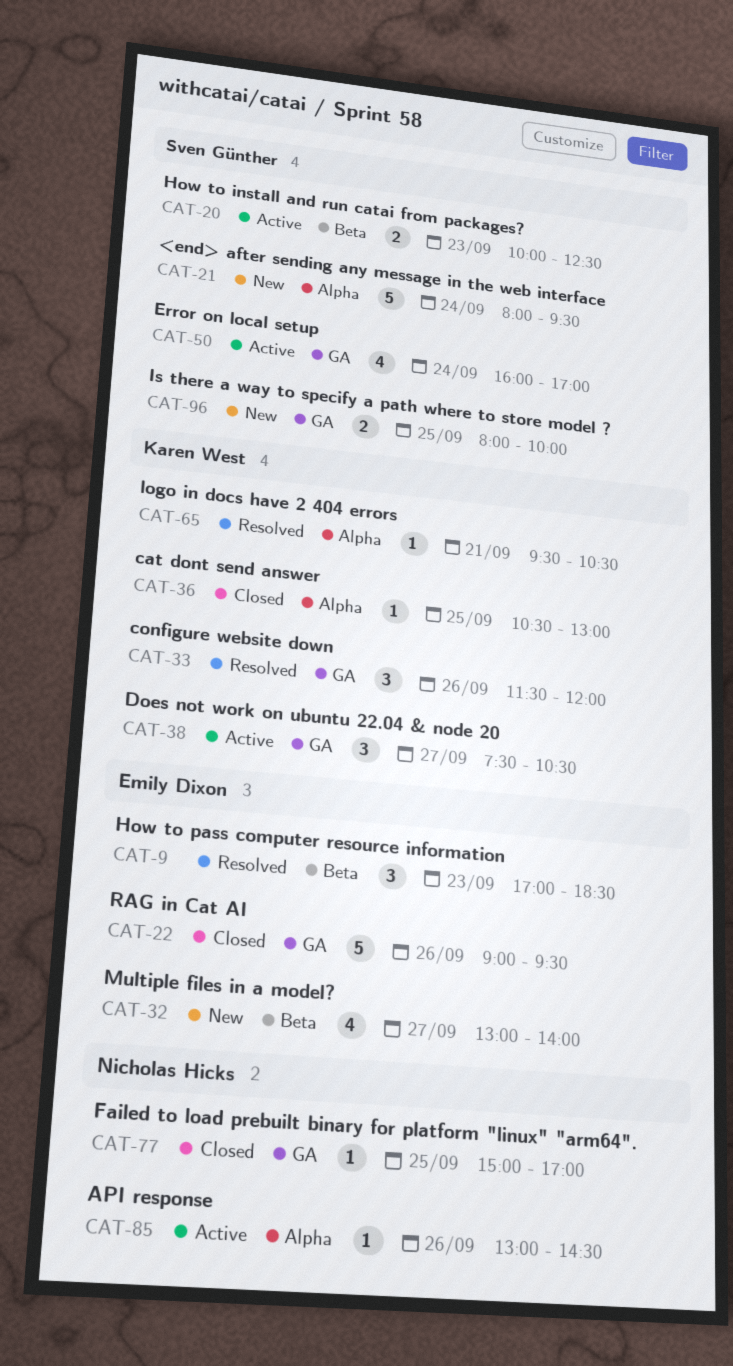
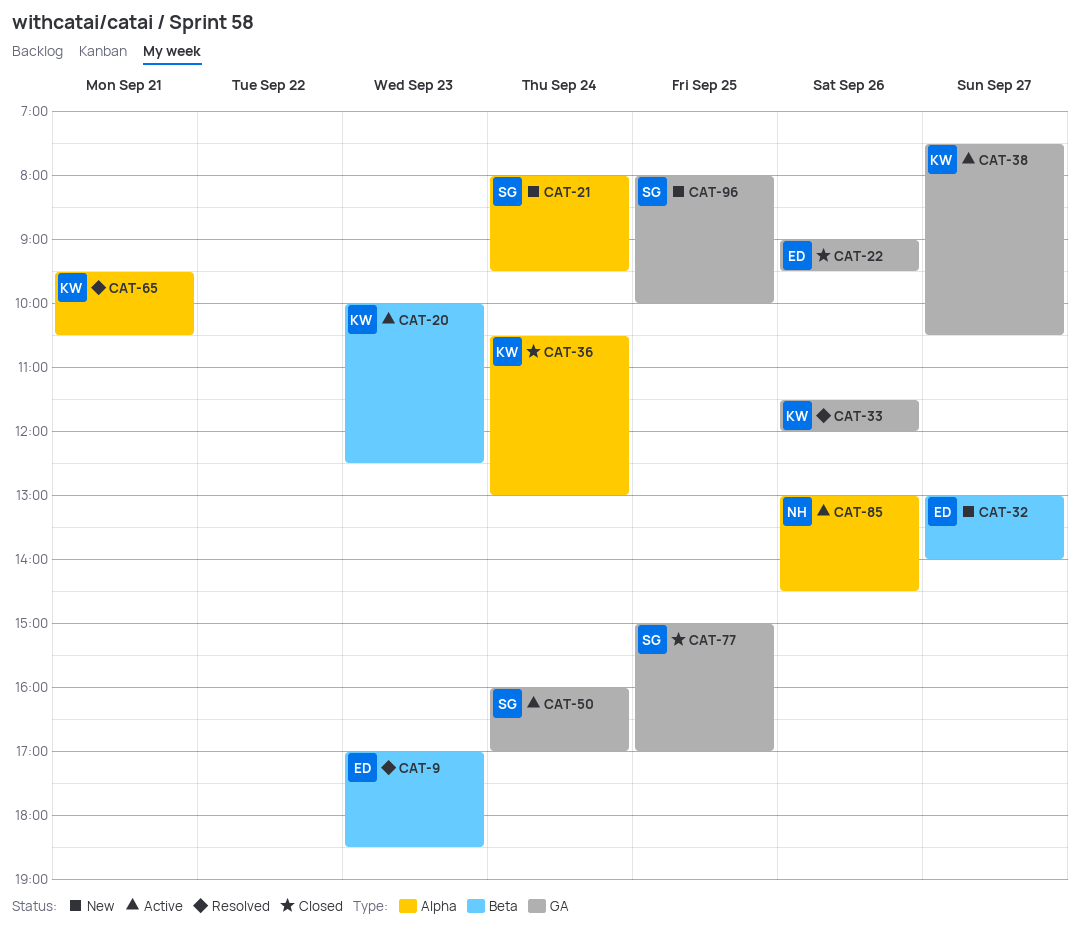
CAT-20, owner: Sven Günther -> Karen West
CAT-36, day: Sep 25 -> Sep 24
CAT-77, owner: Nicholas Hicks -> Sven Günther

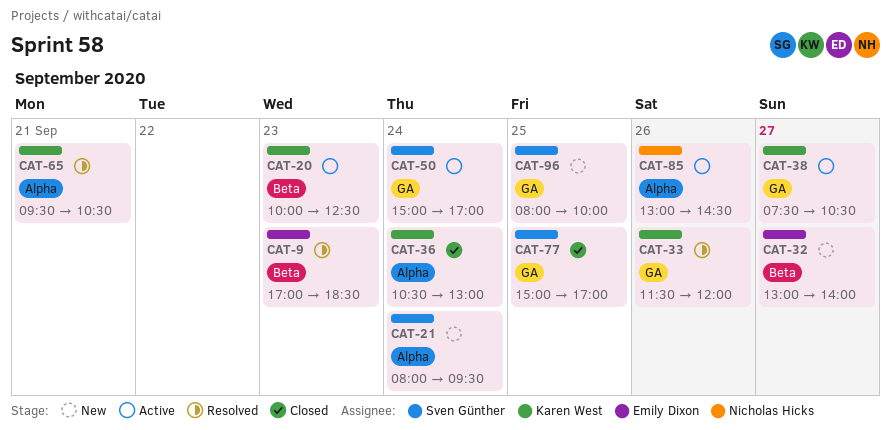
CAT-22: present -> none
CAT-50, begins: 16:00 -> 15:00

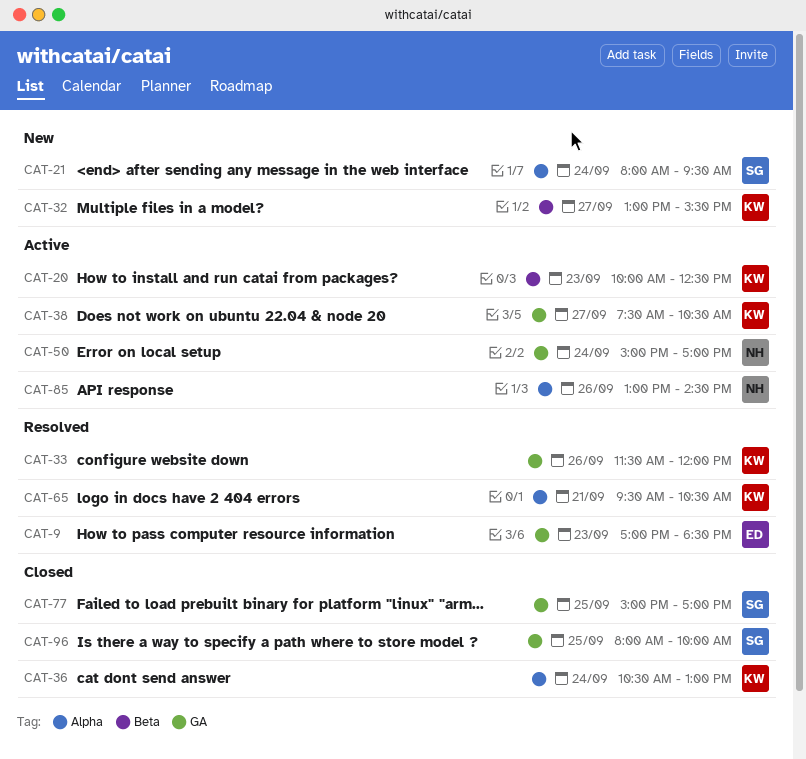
CAT-9, label: Beta -> GA
CAT-32, owner: Emily Dixon -> Karen West
CAT-32, ends: 14:00 -> 15:30
CAT-50, owner: Sven Günther -> Nicholas Hicks
CAT-96, status: New -> Closed

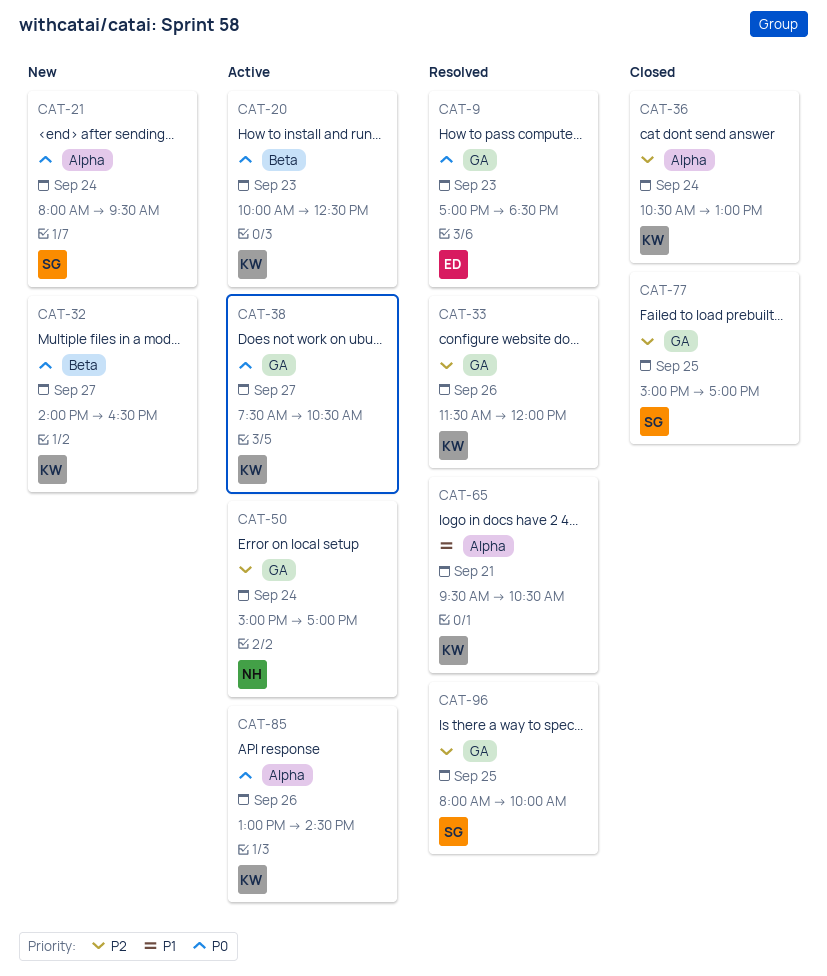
CAT-32, begins: 13:00 -> 14:00
CAT-32, ends: 15:30 -> 16:30
CAT-85, owner: NH -> KW
CAT-96, status: Closed -> Resolved

